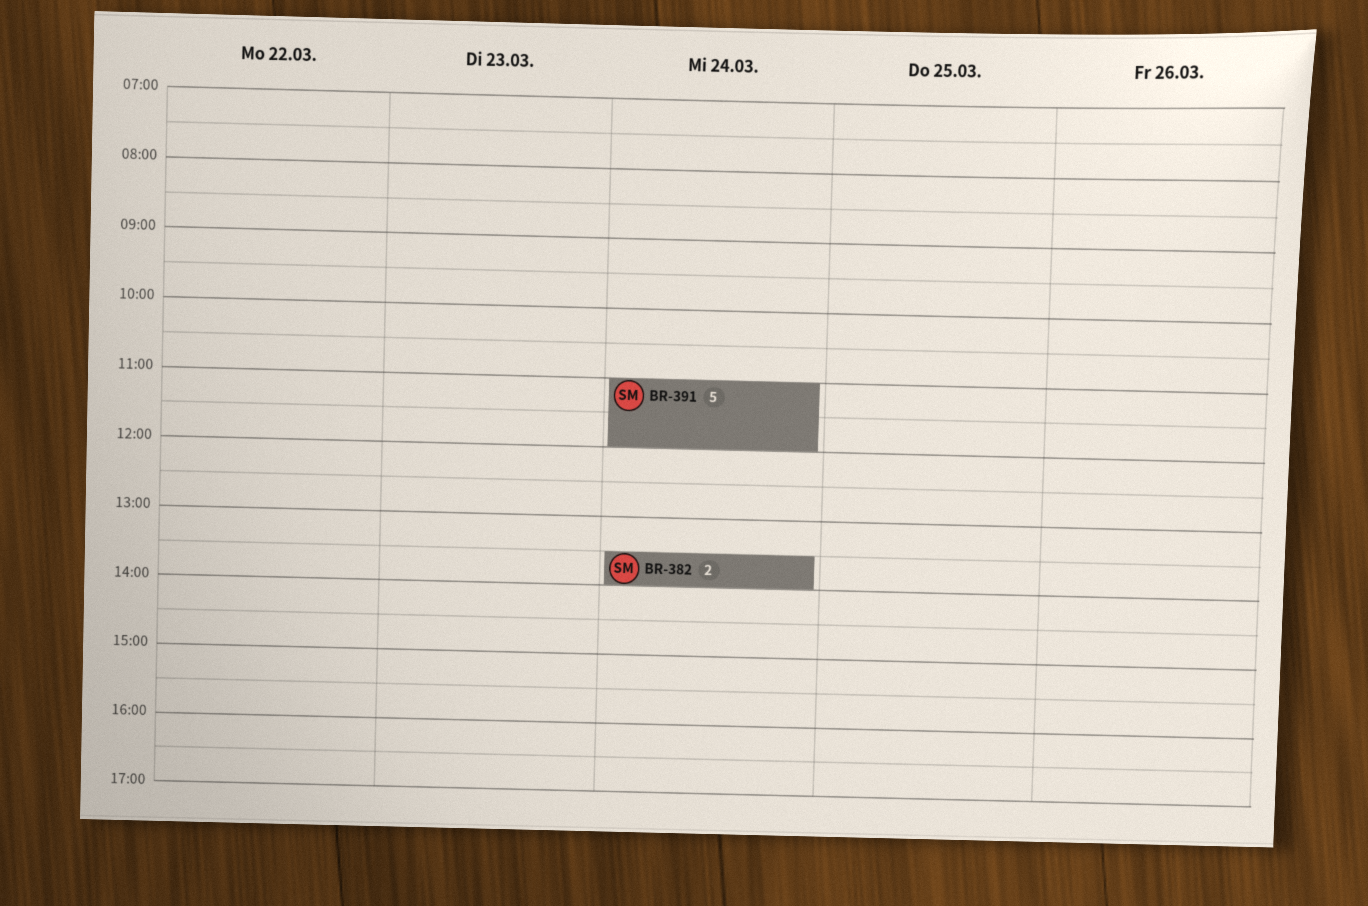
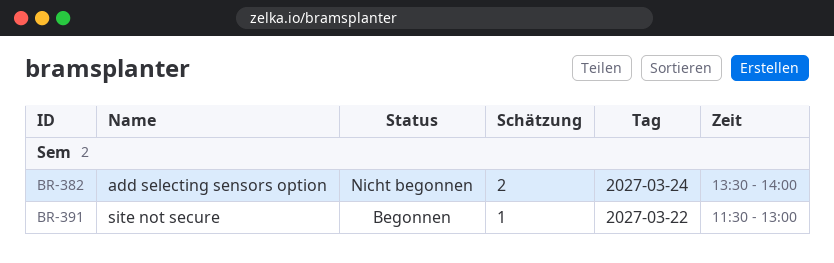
BR-391, estimate: 5 -> 1
BR-391, day: Mar 24 -> Mar 22
BR-391, begins: 11:00 -> 11:30
BR-391, ends: 12:00 -> 13:00

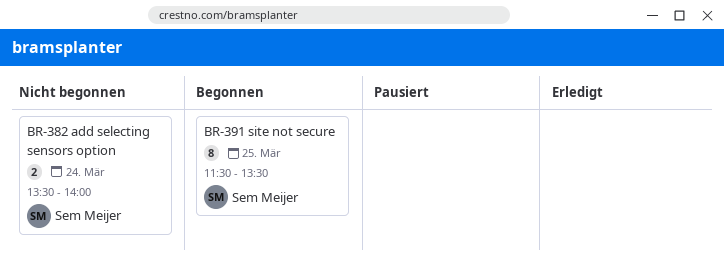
BR-391, estimate: 1 -> 8
BR-391, day: Mar 22 -> Mar 25
BR-391, ends: 13:00 -> 13:30

